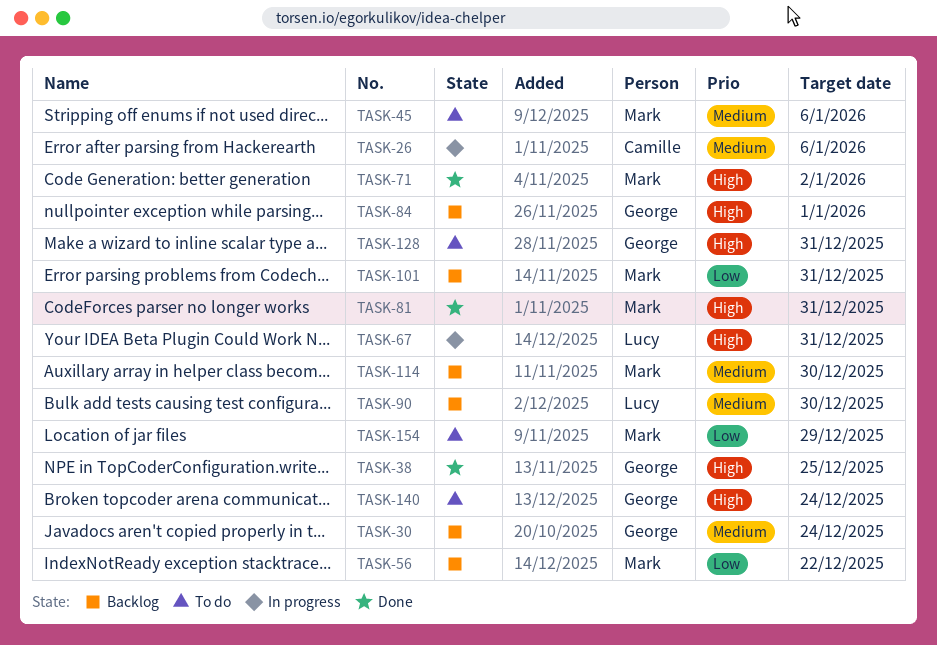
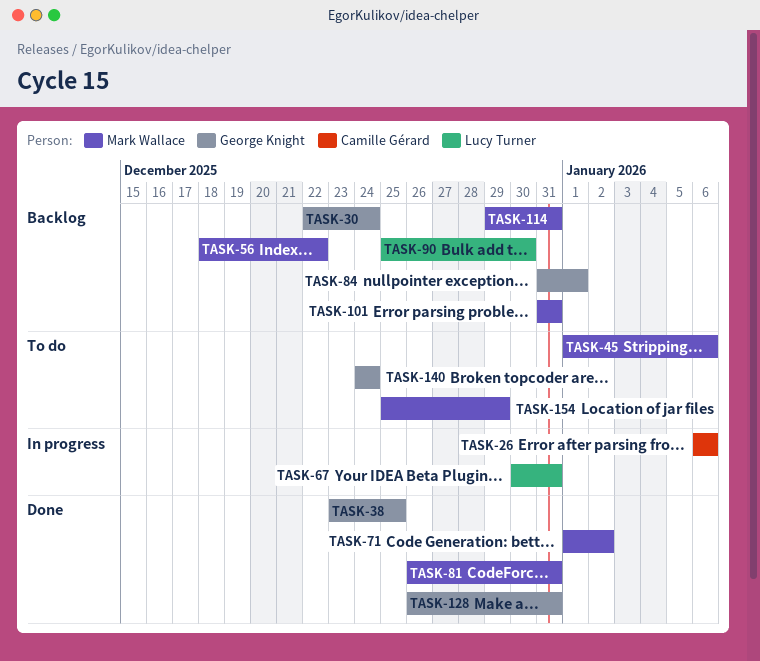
TASK-114, due: Dec 30 -> Dec 31
TASK-128, status: To do -> Done

